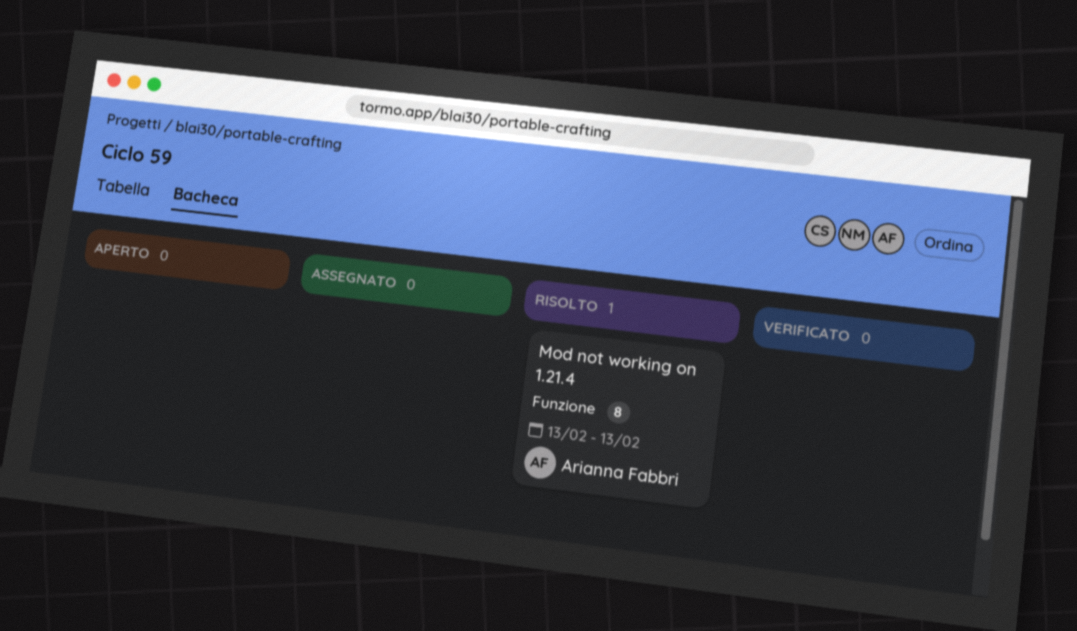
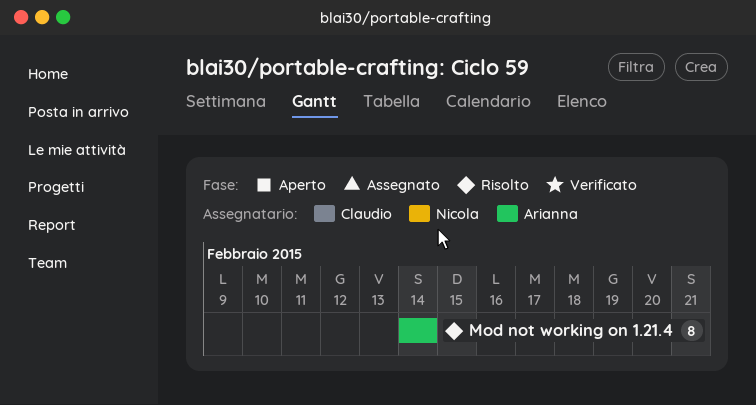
Mod not working on 1.21.4, start: Feb 13 -> Feb 14
Mod not working on 1.21.4, due: Feb 13 -> Feb 14

